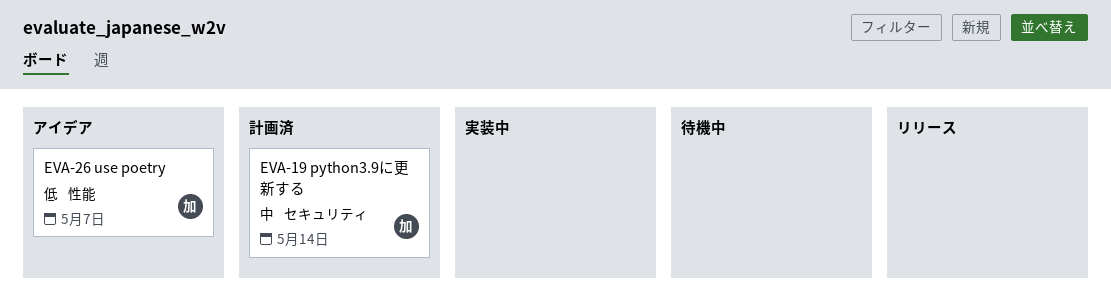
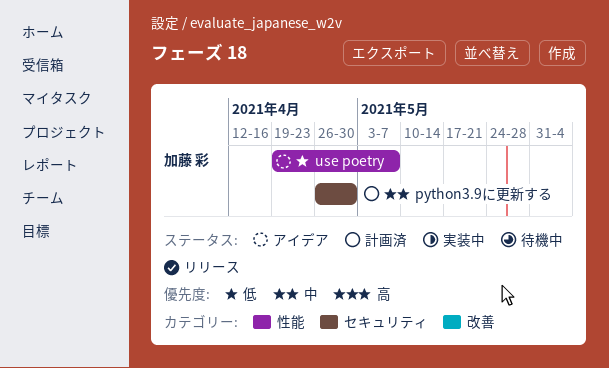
python3.9に更新する, due: May 14 -> Apr 30

